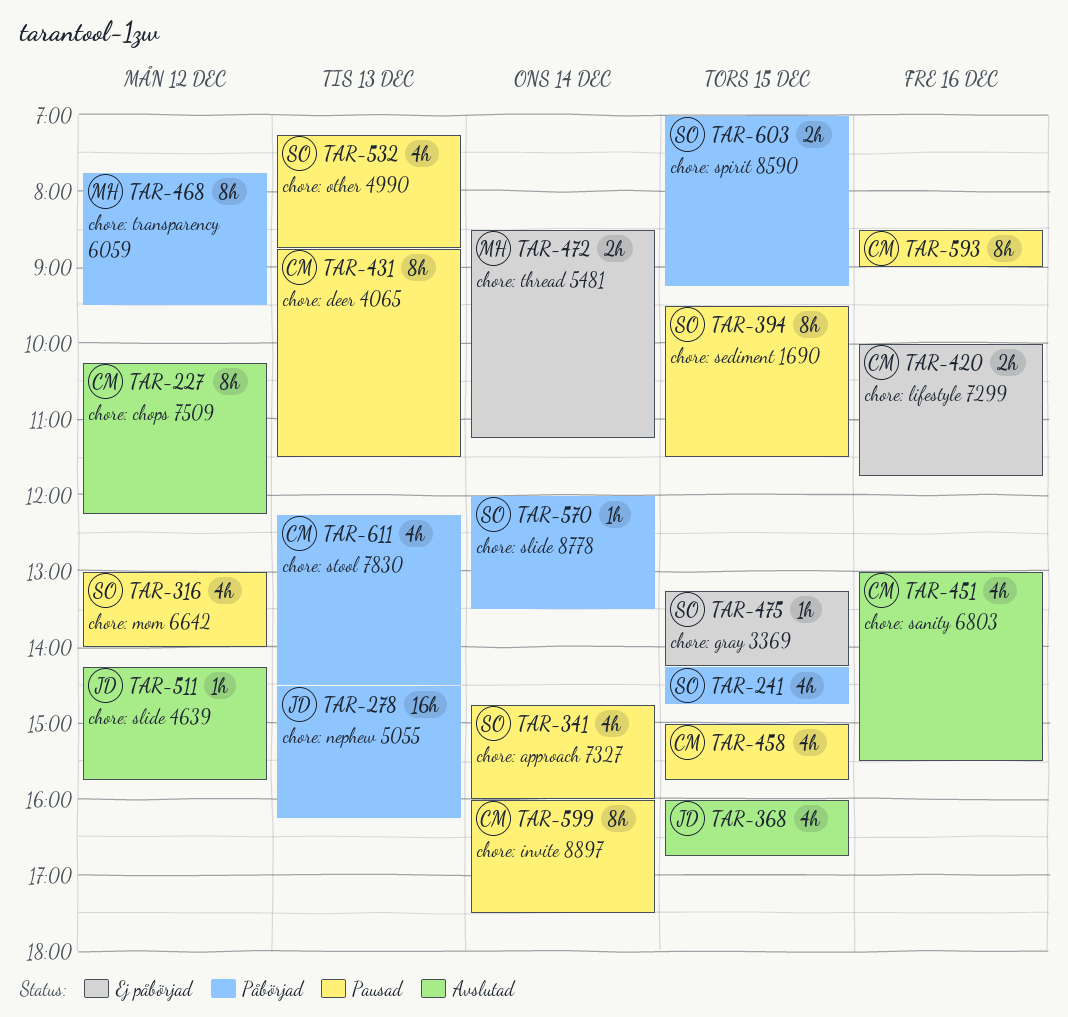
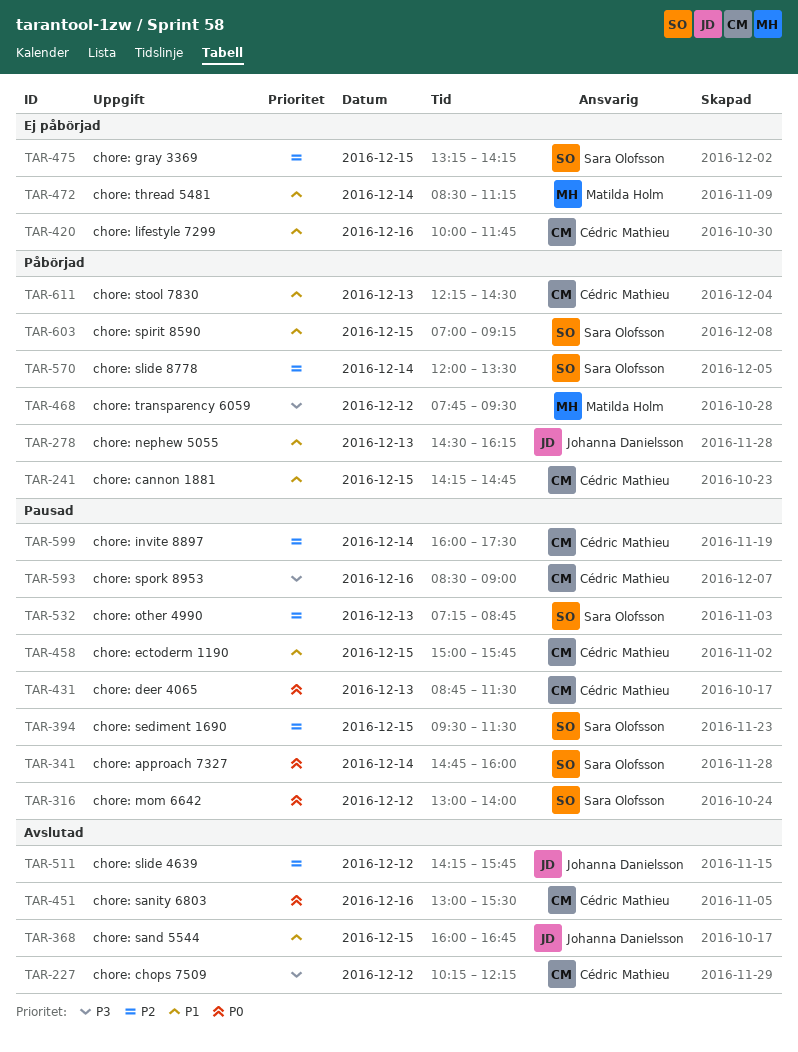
TAR-241, owner: Sara Olofsson -> Cédric Mathieu

